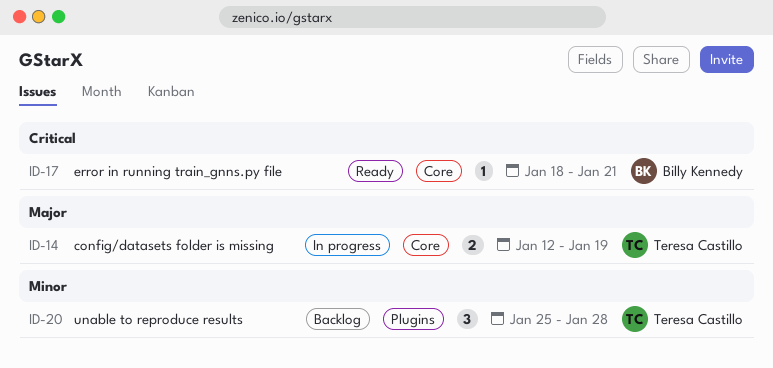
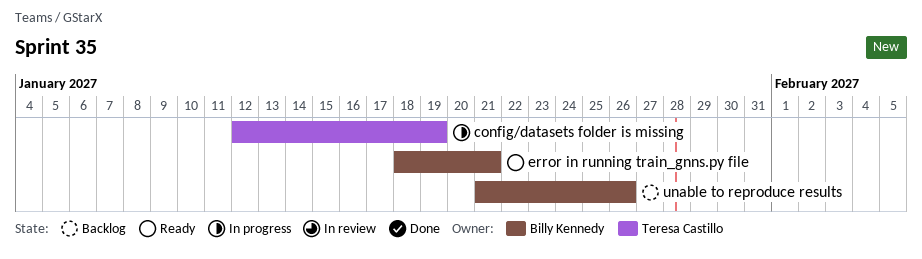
unable to reproduce results, owner: Teresa Castillo -> Billy Kennedy
unable to reproduce results, start: Jan 25 -> Jan 21
unable to reproduce results, due: Jan 28 -> Jan 26

